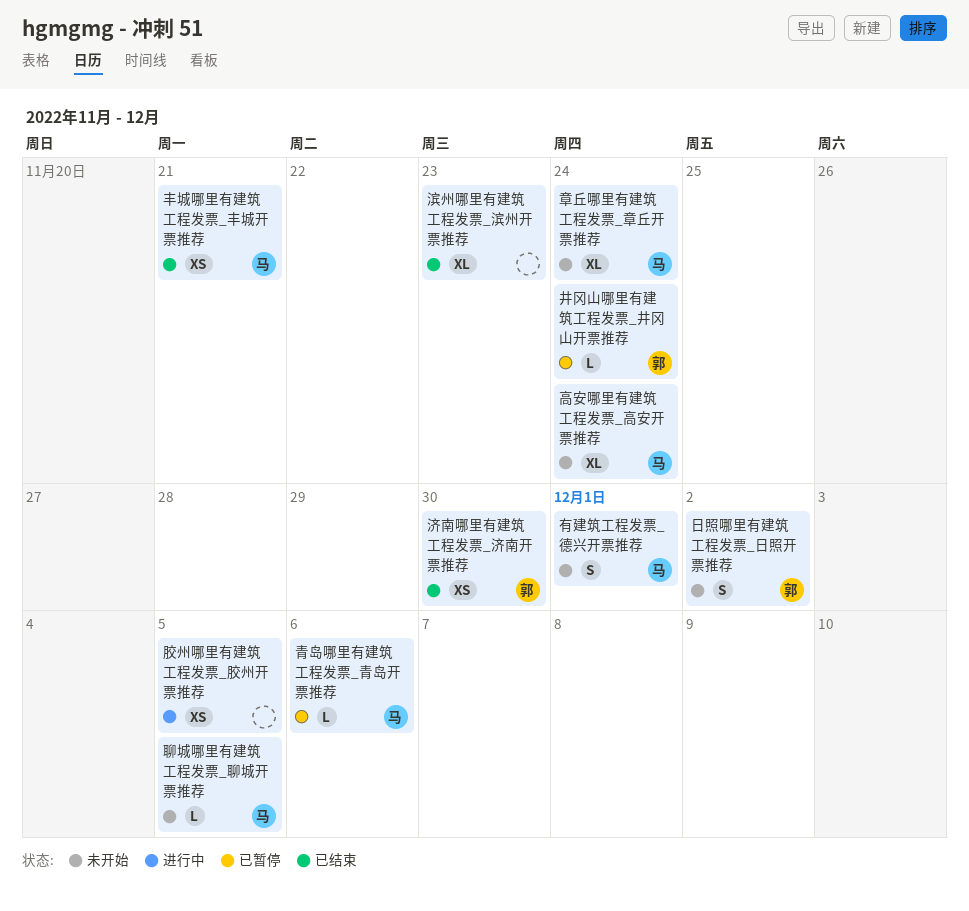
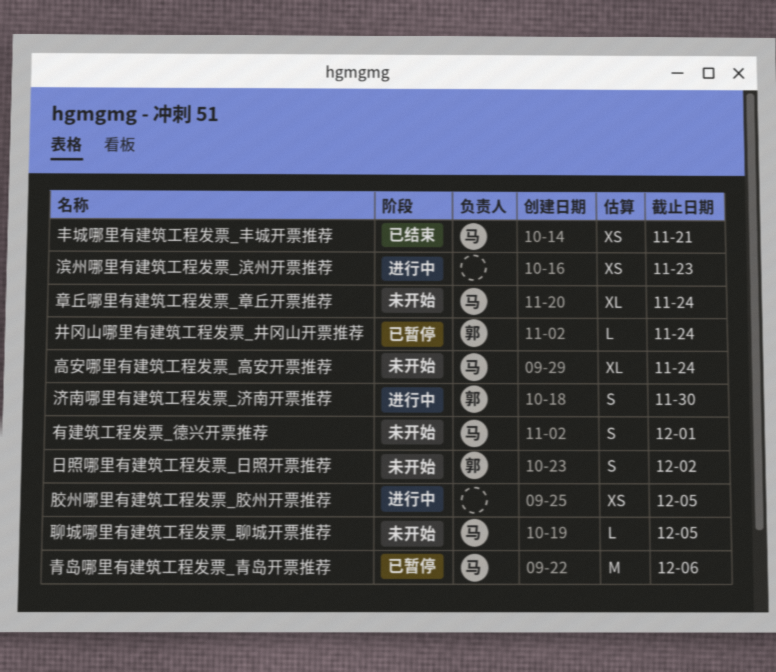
济南哪里有建筑工程发票_济南开票推荐, status: 已结束 -> 进行中
济南哪里有建筑工程发票_济南开票推荐, estimate: XS -> S
滨州哪里有建筑工程发票_滨州开票推荐, status: 已结束 -> 进行中
滨州哪里有建筑工程发票_滨州开票推荐, estimate: XL -> XS
青岛哪里有建筑工程发票_青岛开票推荐, estimate: L -> M

